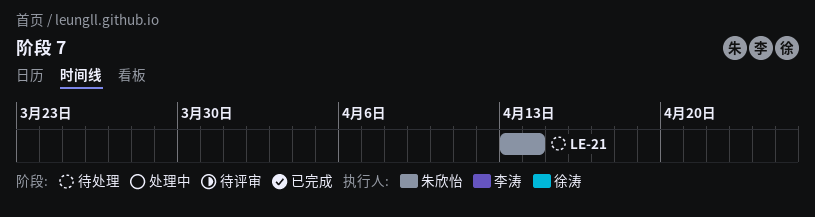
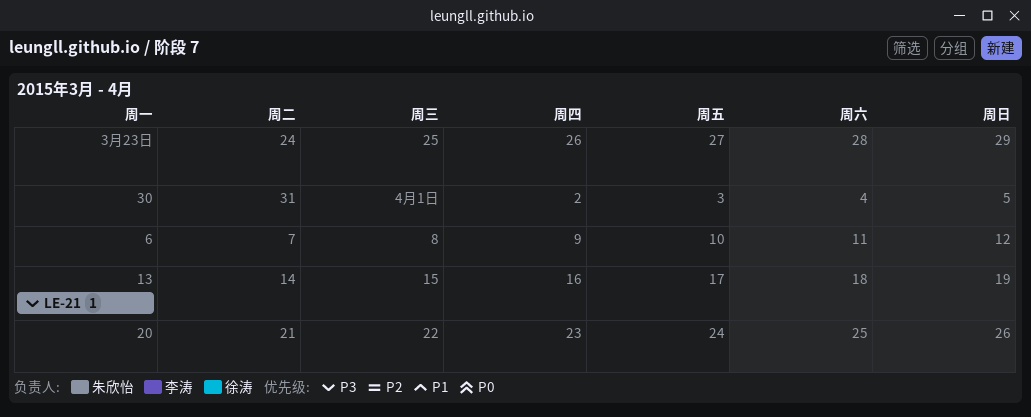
LE-21, due: Apr 14 -> Apr 13

